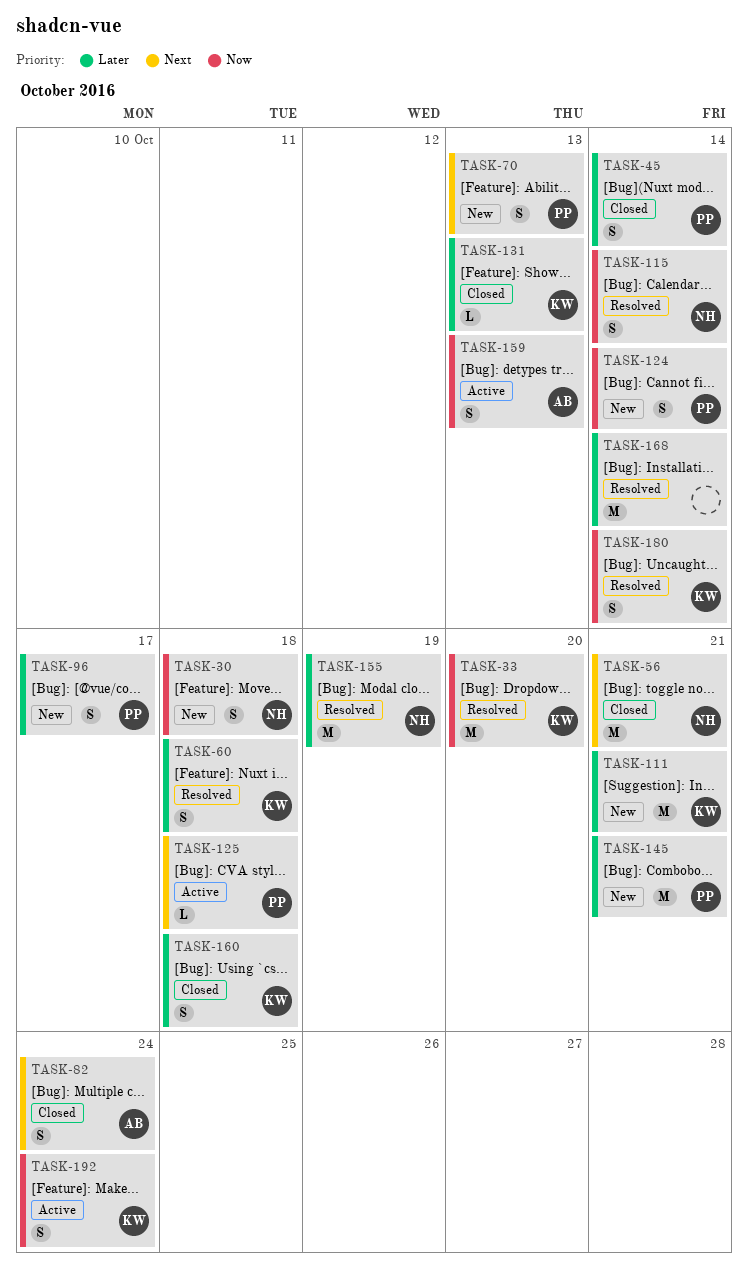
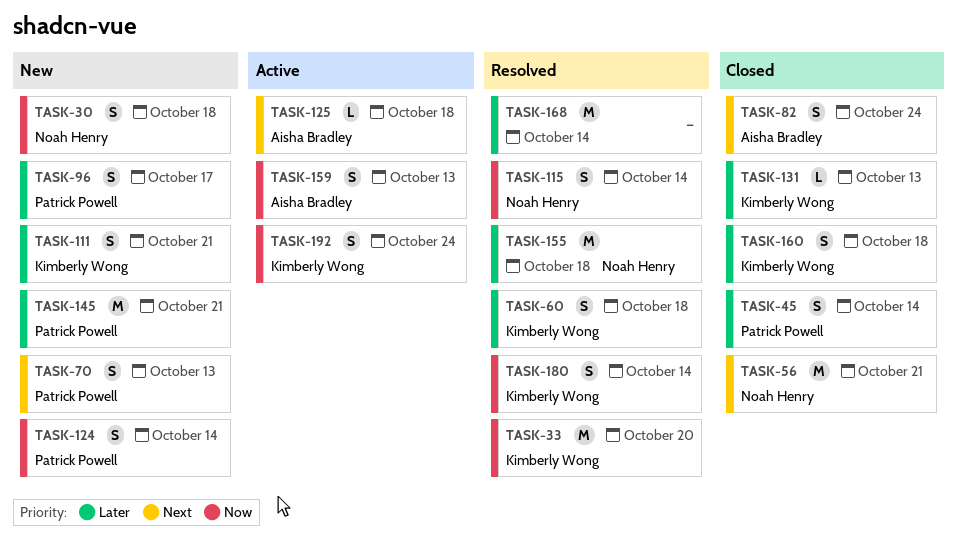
TASK-111, estimate: M -> S
TASK-125, owner: Patrick Powell -> Aisha Bradley
TASK-155, due: Oct 19 -> Oct 18

